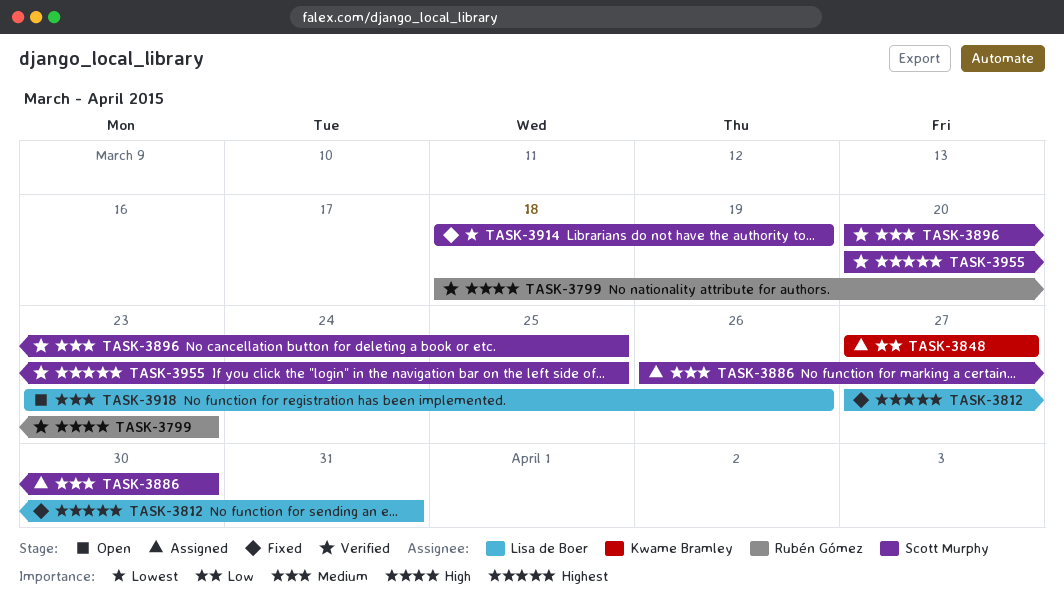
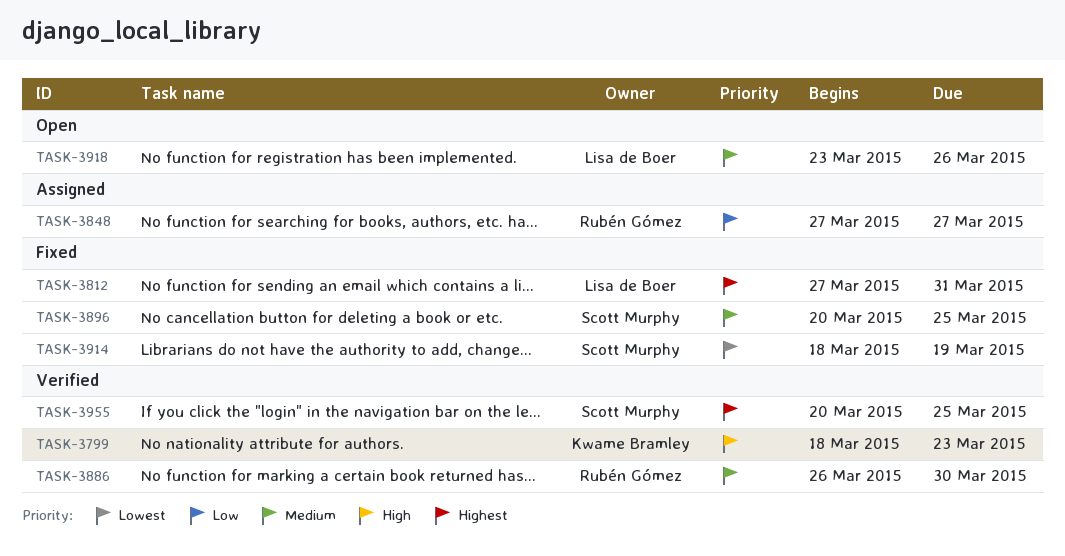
TASK-3799, owner: Rubén Gómez -> Kwame Bramley
TASK-3848, owner: Kwame Bramley -> Rubén Gómez
TASK-3886, status: Assigned -> Verified
TASK-3886, owner: Scott Murphy -> Rubén Gómez
TASK-3896, status: Verified -> Fixed

